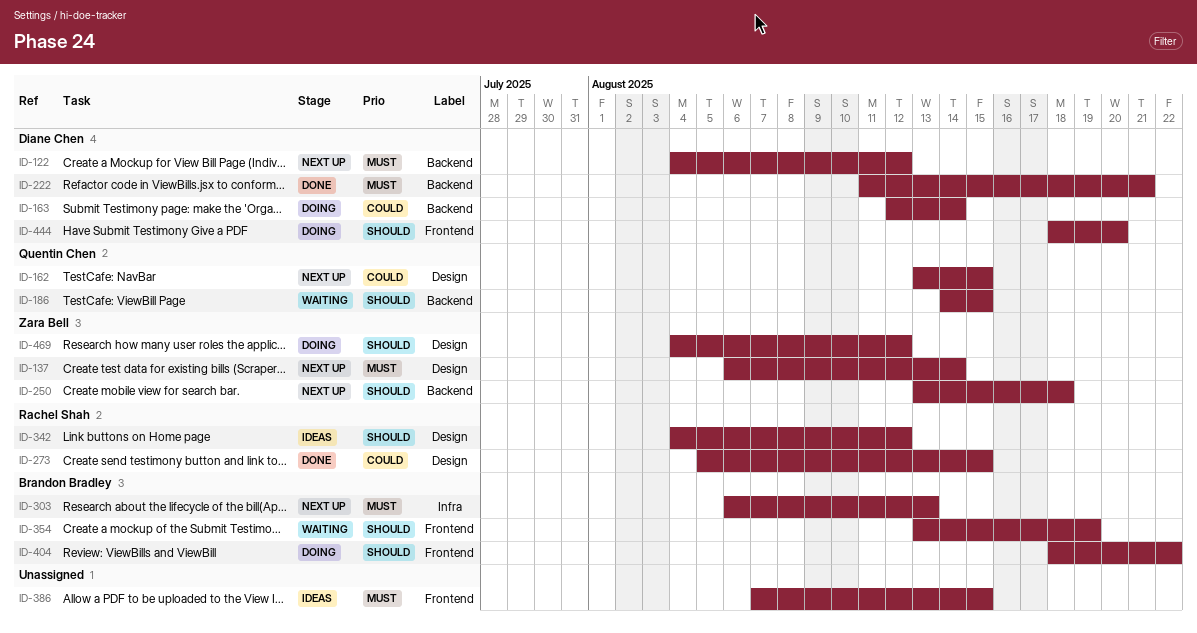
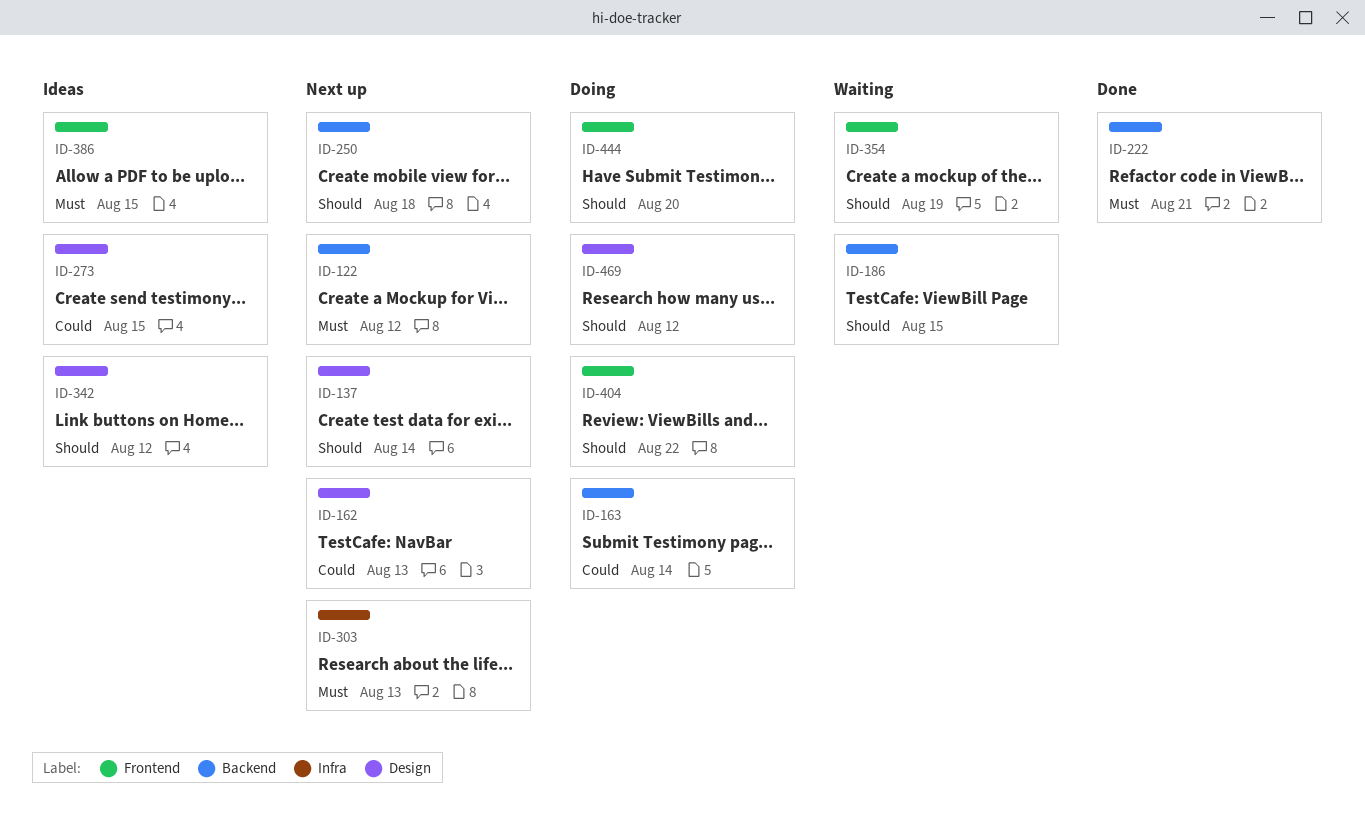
ID-137, priority: Must -> Should
ID-162, due: Aug 15 -> Aug 13
ID-273, status: Done -> Ideas

